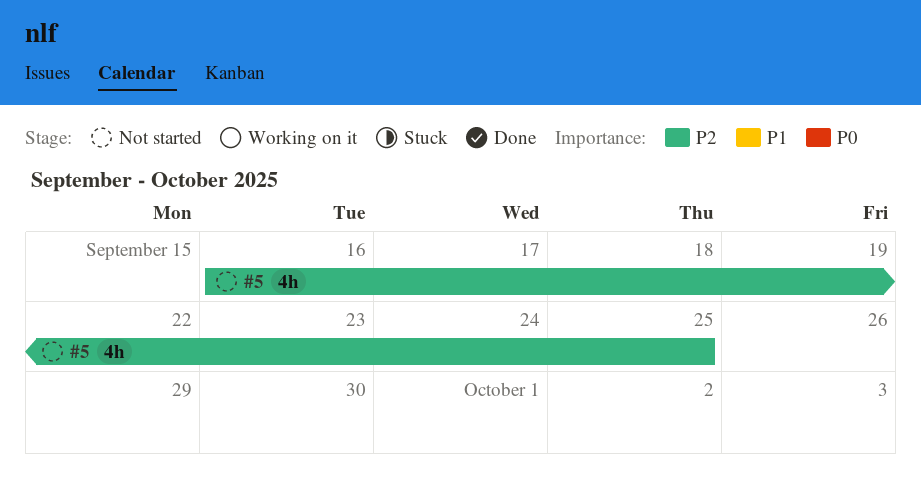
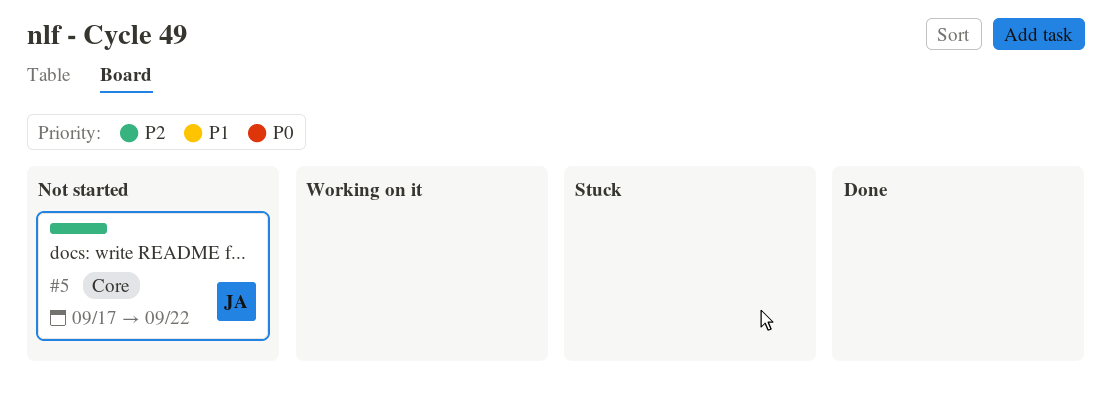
#5, start: Sep 16 -> Sep 17
#5, due: Sep 25 -> Sep 22

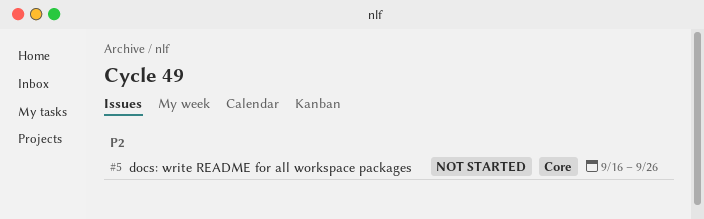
#5, start: Sep 17 -> Sep 16
#5, due: Sep 22 -> Sep 26

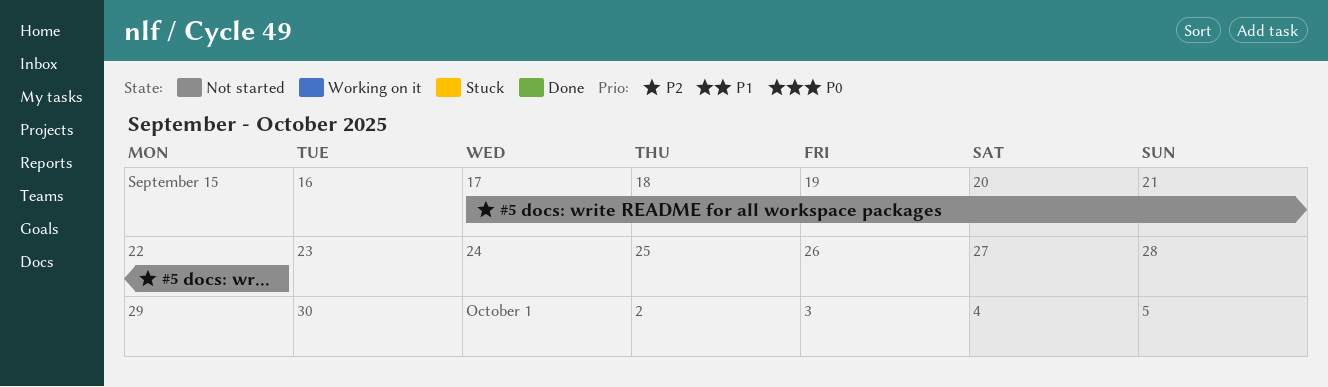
#5, start: Sep 16 -> Sep 17
#5, due: Sep 26 -> Sep 22

